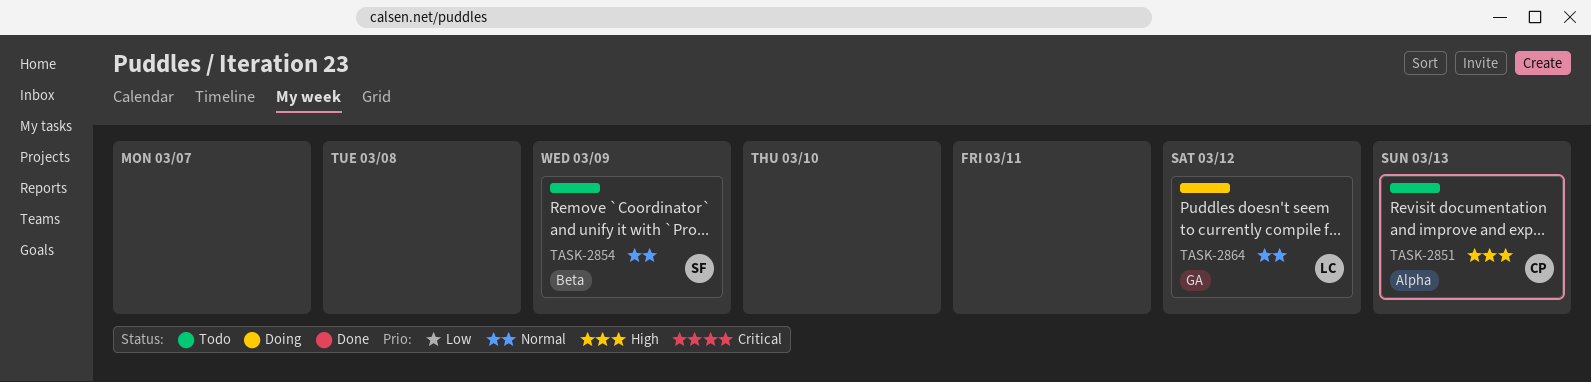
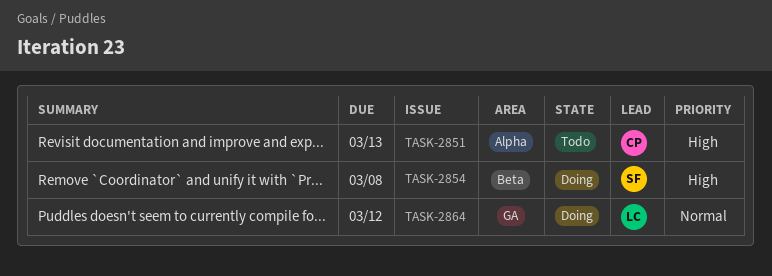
TASK-2854, status: Todo -> Doing
TASK-2854, priority: Normal -> High
TASK-2854, due: Mar 9 -> Mar 8

